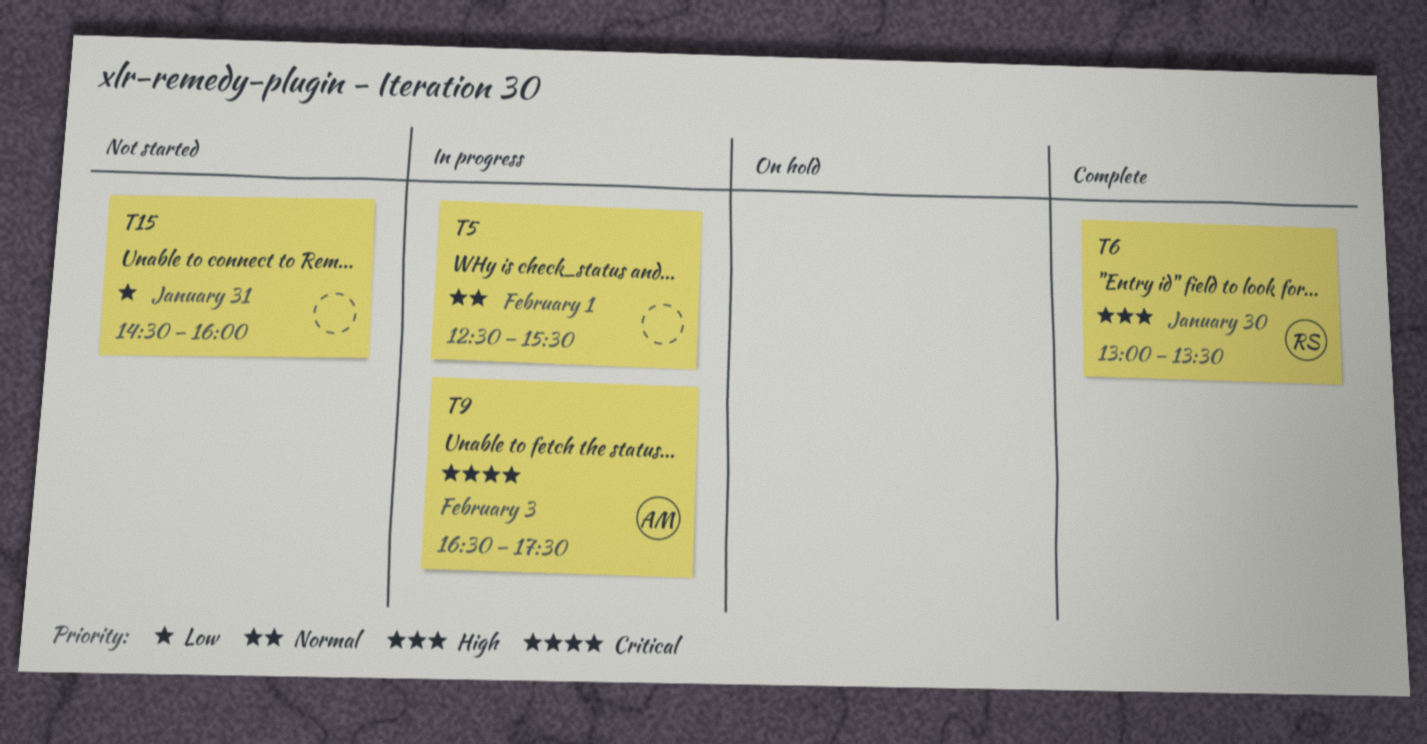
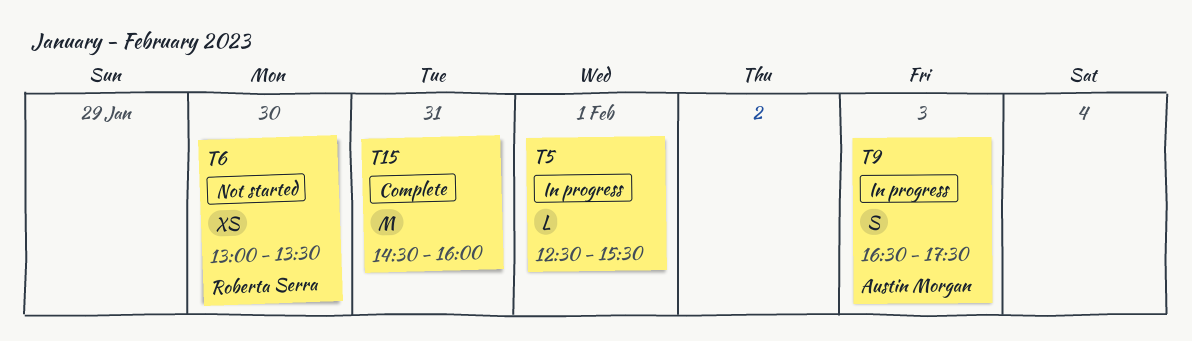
T6, status: Complete -> Not started
T15, status: Not started -> Complete

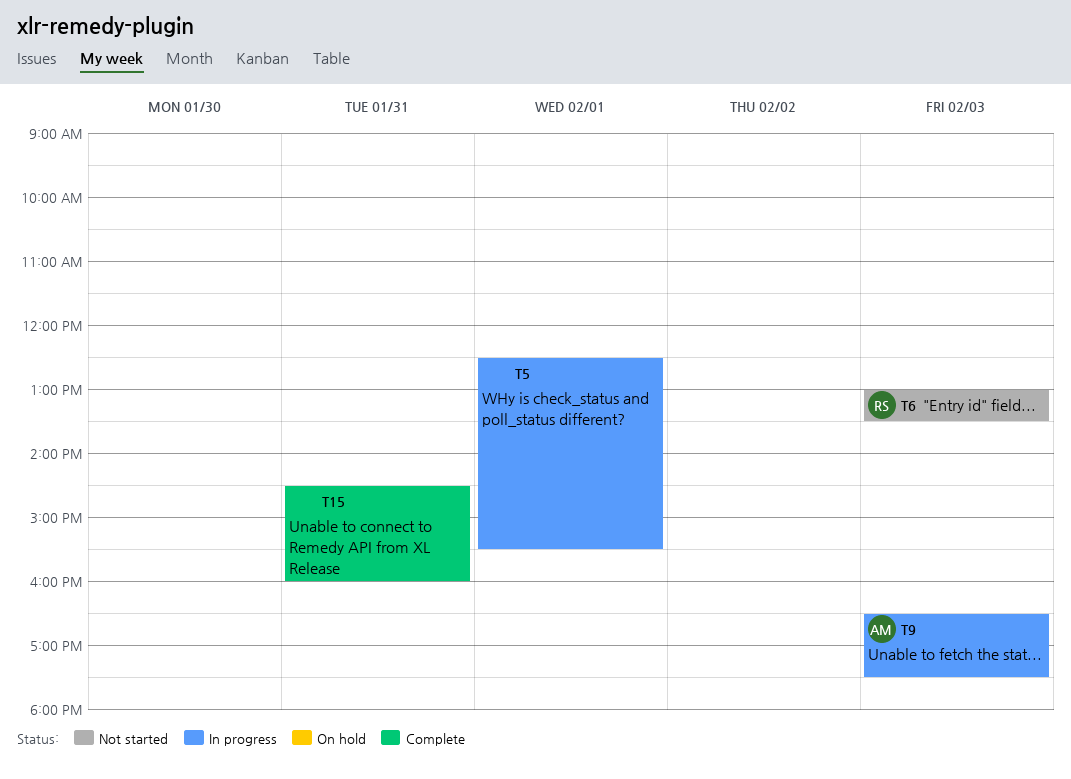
T6, day: Jan 30 -> Feb 3

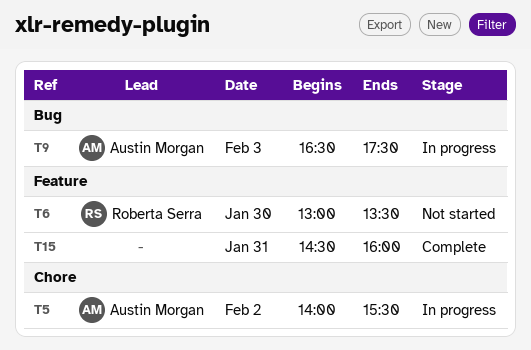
T5, owner: none -> Austin Morgan
T5, day: Feb 1 -> Feb 2
T5, begins: 12:30 -> 14:00
T6, day: Feb 3 -> Jan 30

